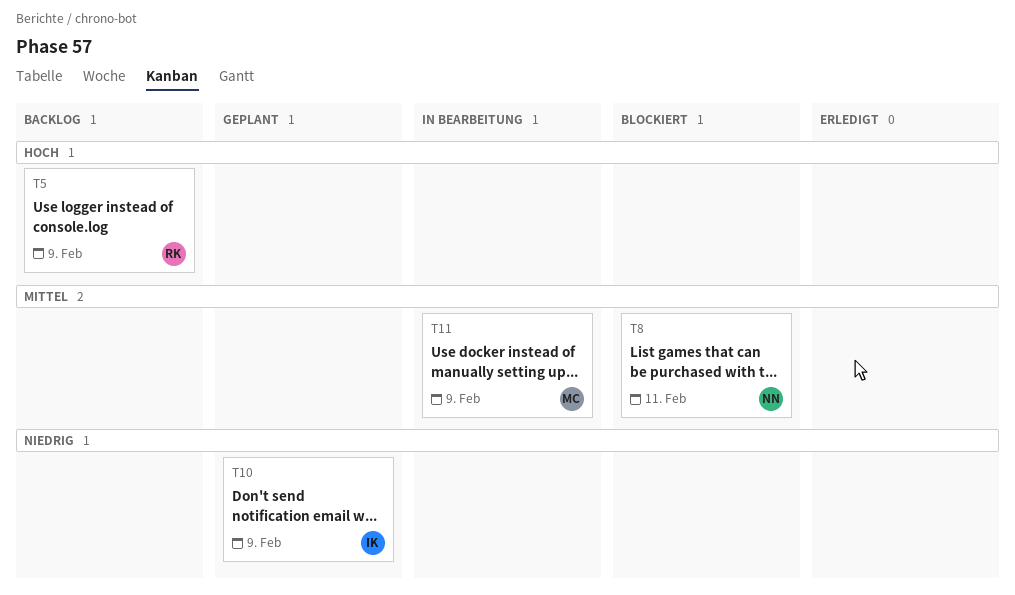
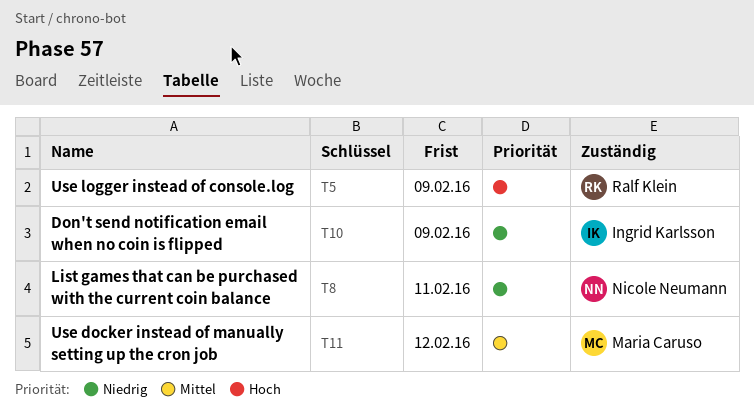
T8, priority: Mittel -> Niedrig
T11, due: Feb 9 -> Feb 12

